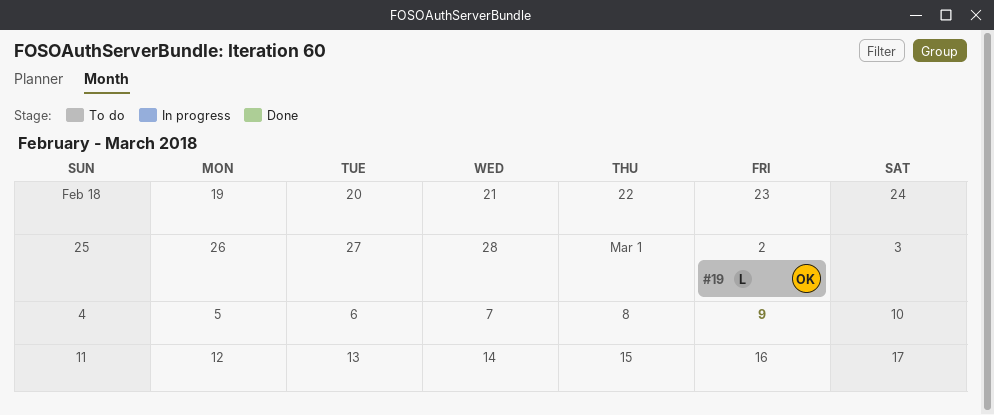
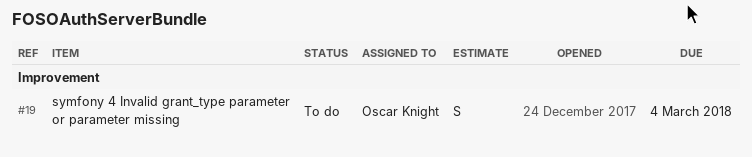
#19, estimate: L -> S
#19, due: Mar 2 -> Mar 4

